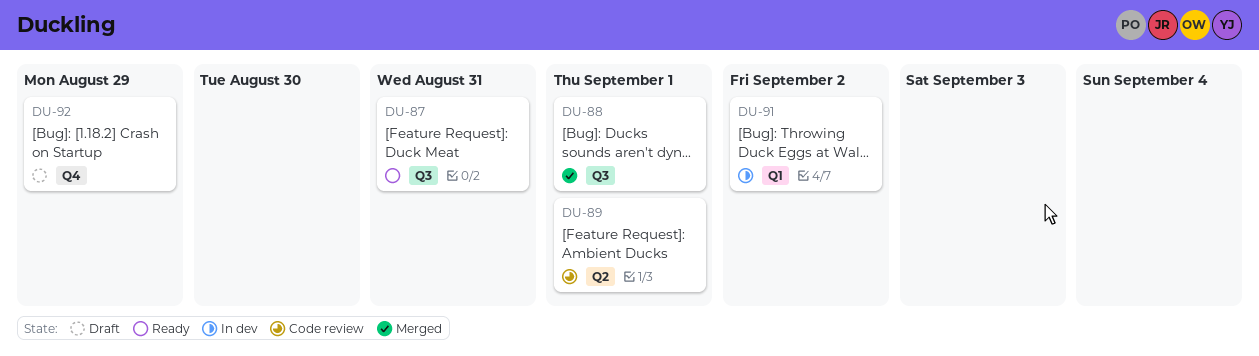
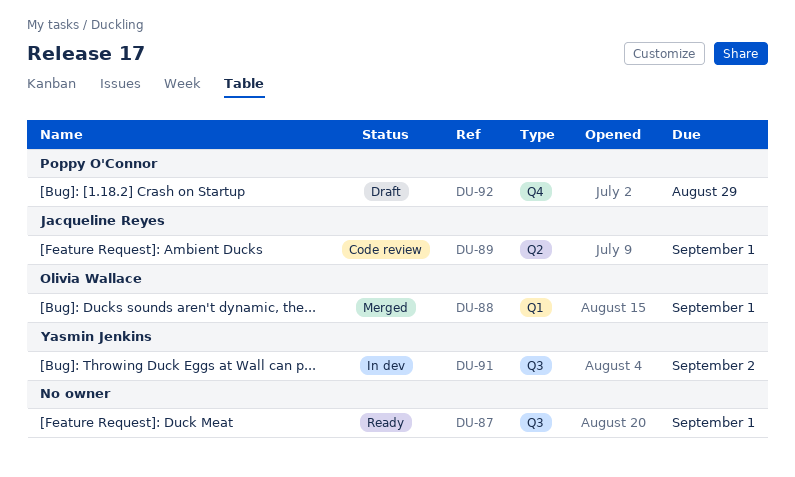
DU-87, due: Aug 31 -> Sep 1
DU-88, label: Q3 -> Q1
DU-91, label: Q1 -> Q3

